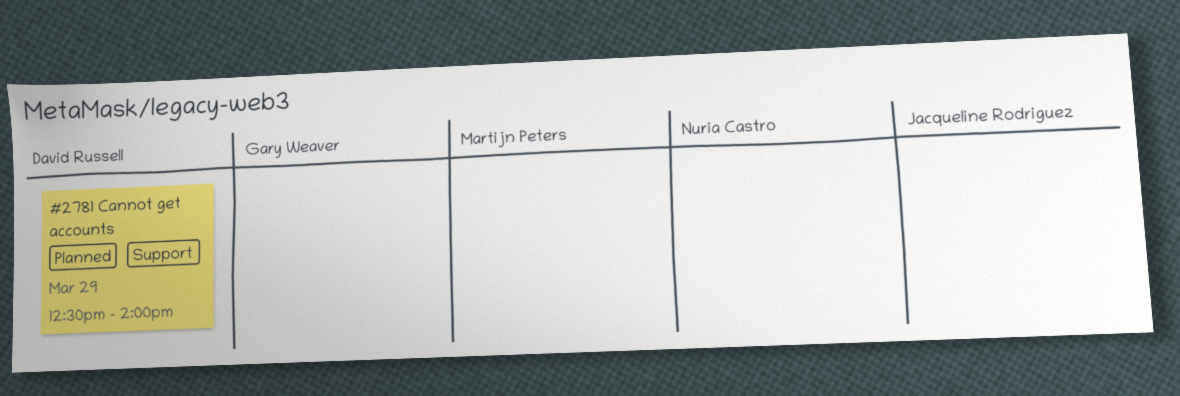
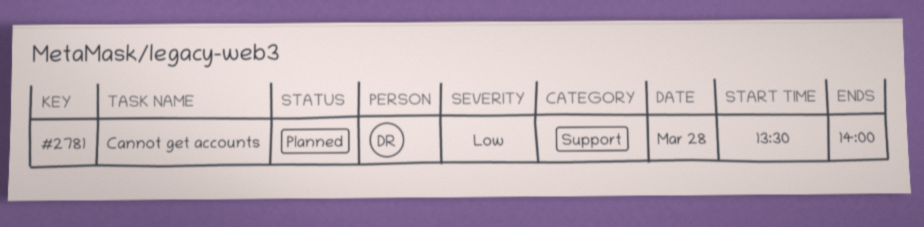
#2781, day: Mar 29 -> Mar 28
#2781, begins: 12:30 -> 13:30

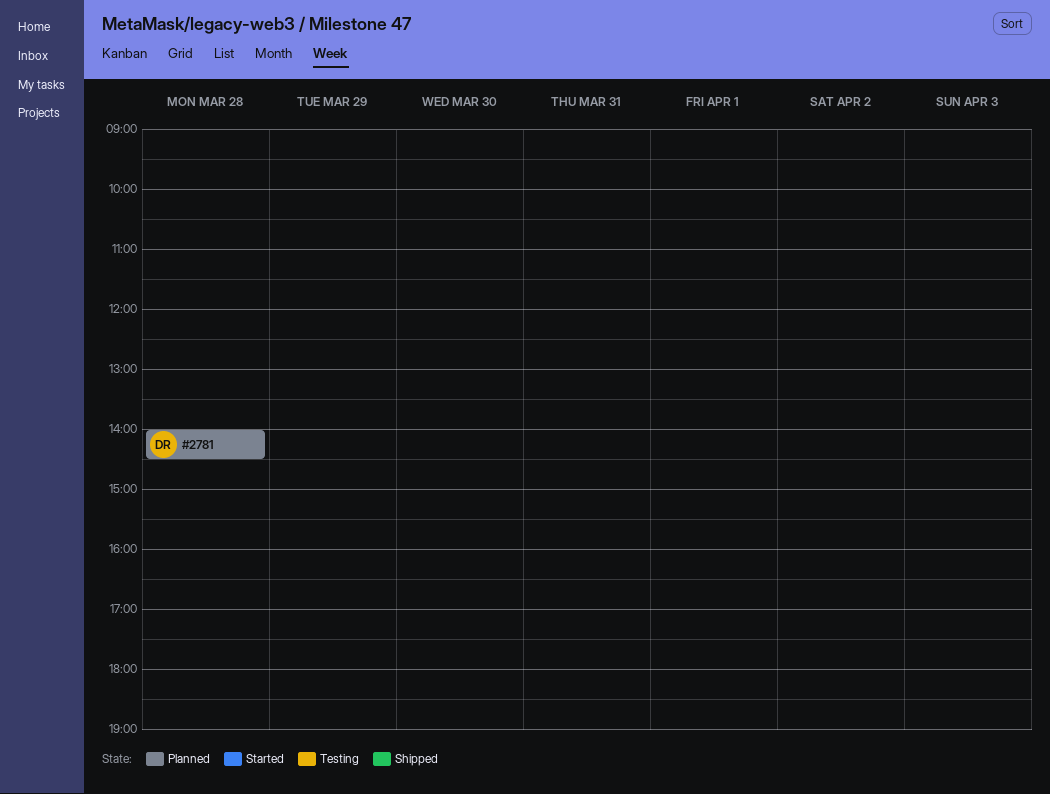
#2781, begins: 13:30 -> 14:00
#2781, ends: 14:00 -> 14:30

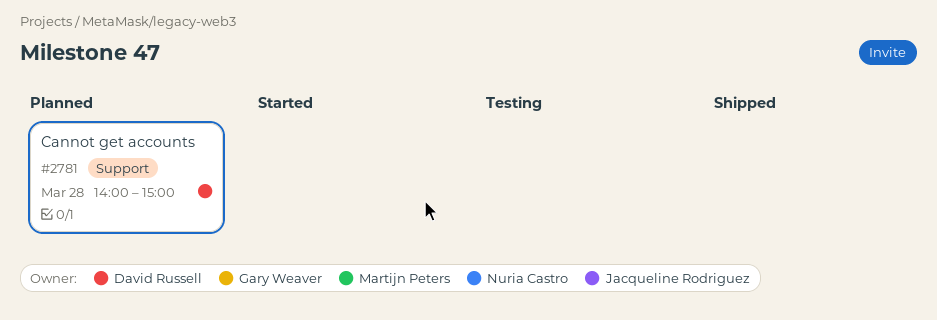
#2781, ends: 14:30 -> 15:00

